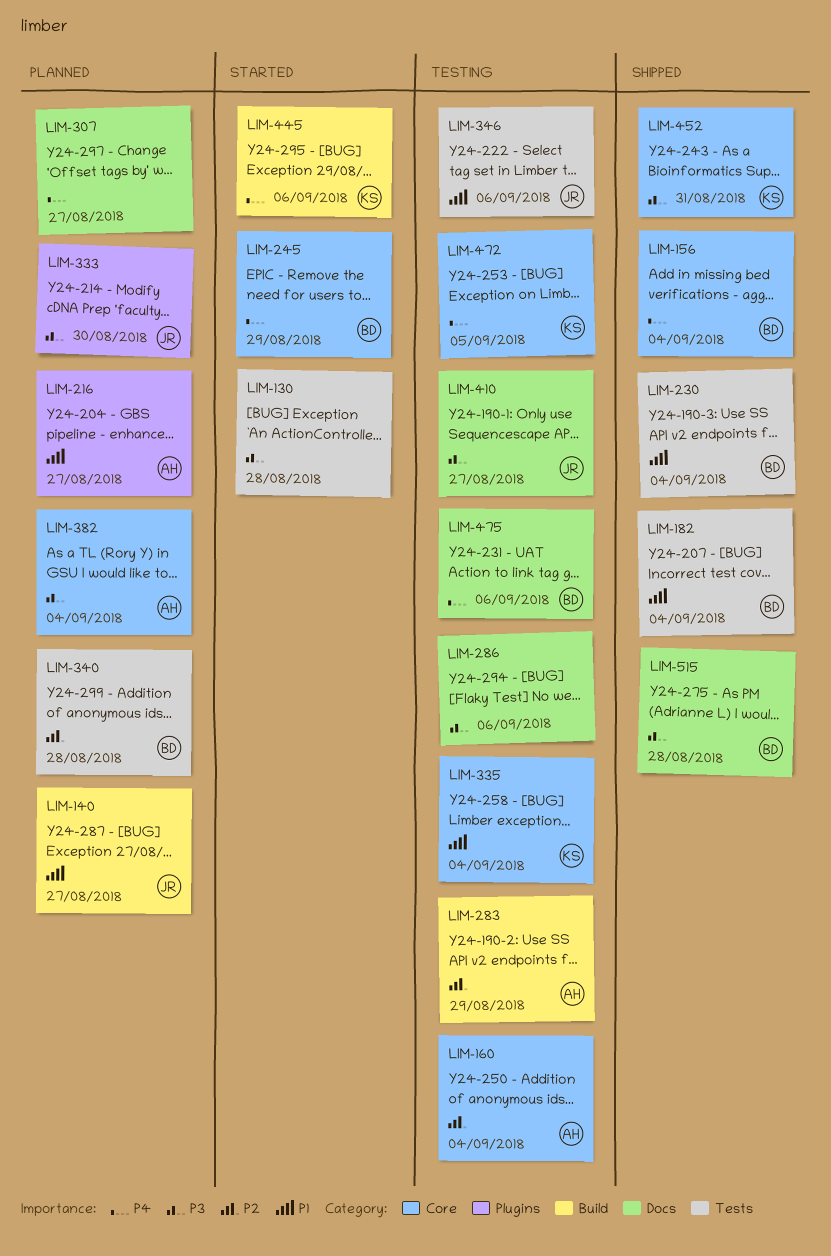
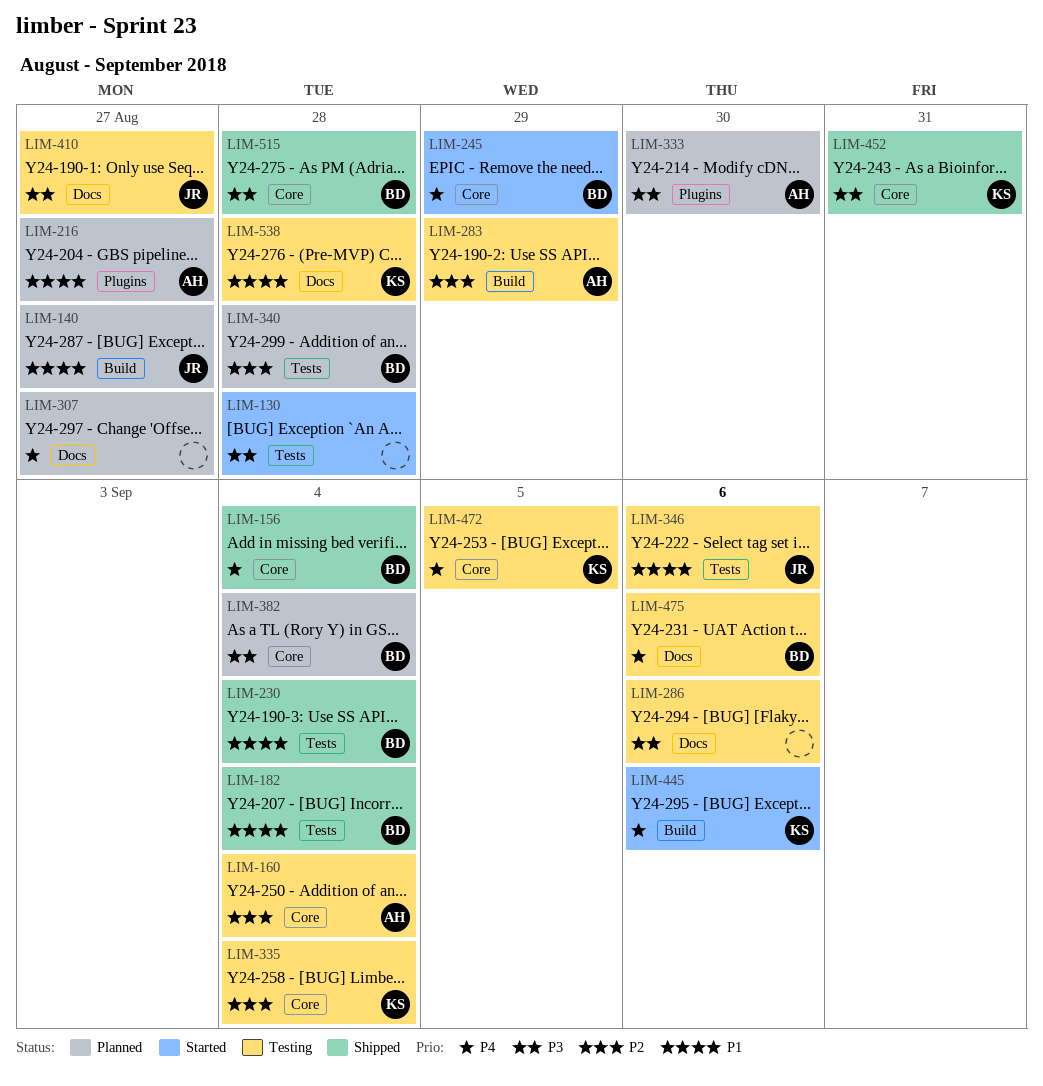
LIM-333, owner: JR -> AH
LIM-335, priority: P1 -> P2
LIM-382, owner: AH -> BD
LIM-515, label: Docs -> Core
LIM-538: none -> present

